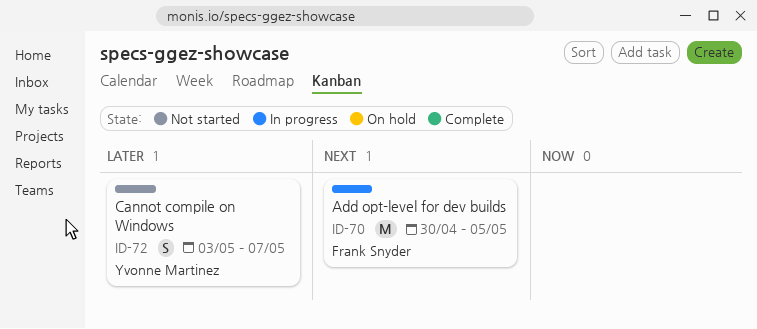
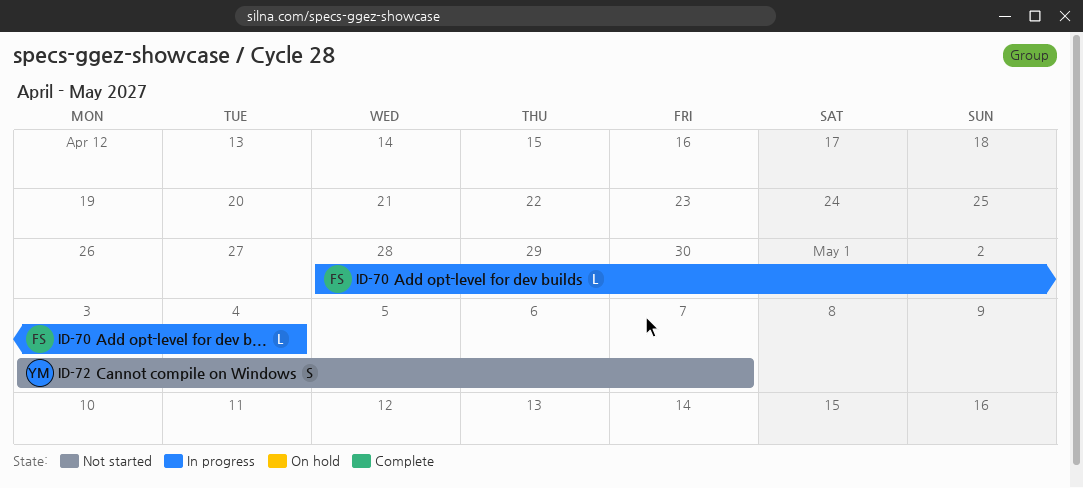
ID-70, estimate: M -> L
ID-70, start: Apr 30 -> Apr 28
ID-70, due: May 5 -> May 4

